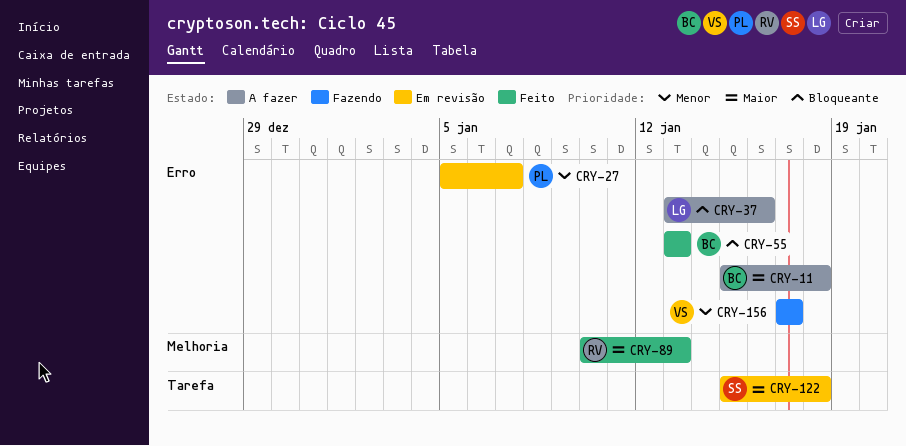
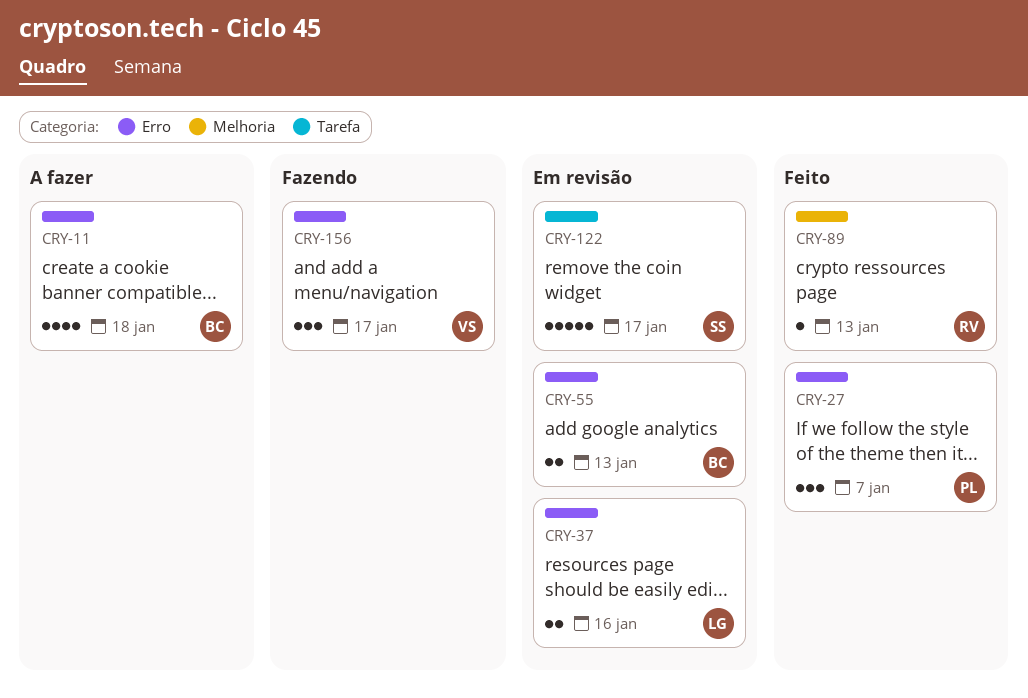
CRY-27, status: Em revisão -> Feito
CRY-37, status: A fazer -> Em revisão
CRY-55, status: Feito -> Em revisão
CRY-122, due: Jan 18 -> Jan 17

